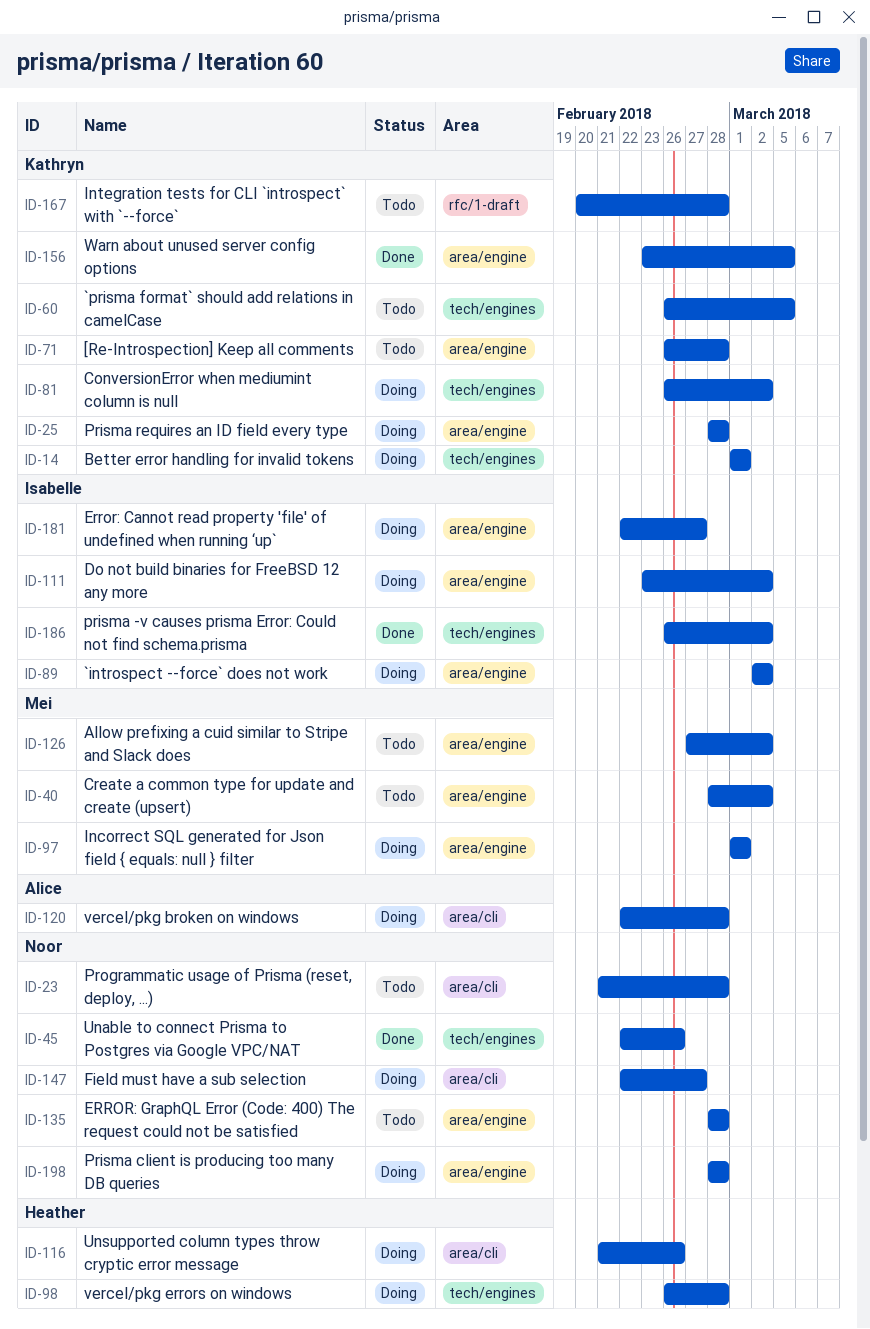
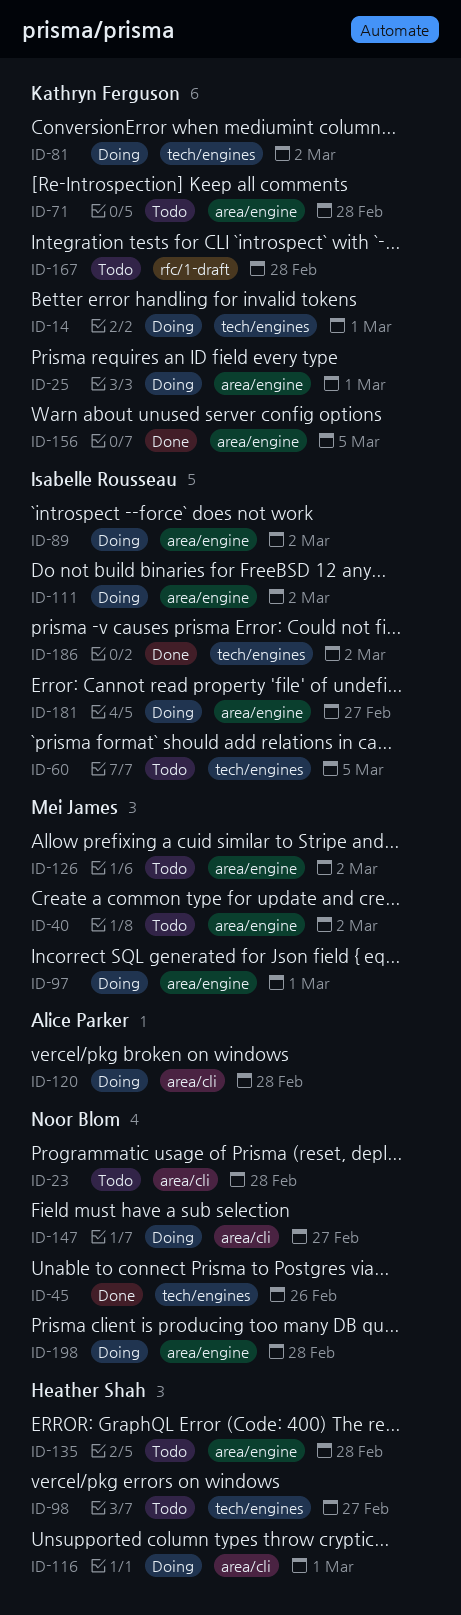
ID-25, due: Feb 28 -> Mar 1
ID-60, owner: Kathryn Ferguson -> Isabelle Rousseau
ID-98, status: Doing -> Todo
ID-98, due: Feb 28 -> Feb 27
ID-116, due: Feb 26 -> Mar 1
ID-135, owner: Noor Blom -> Heather Shah

